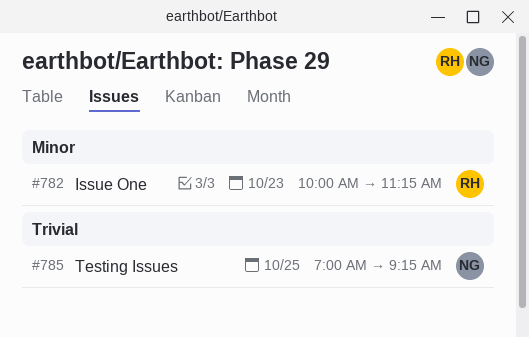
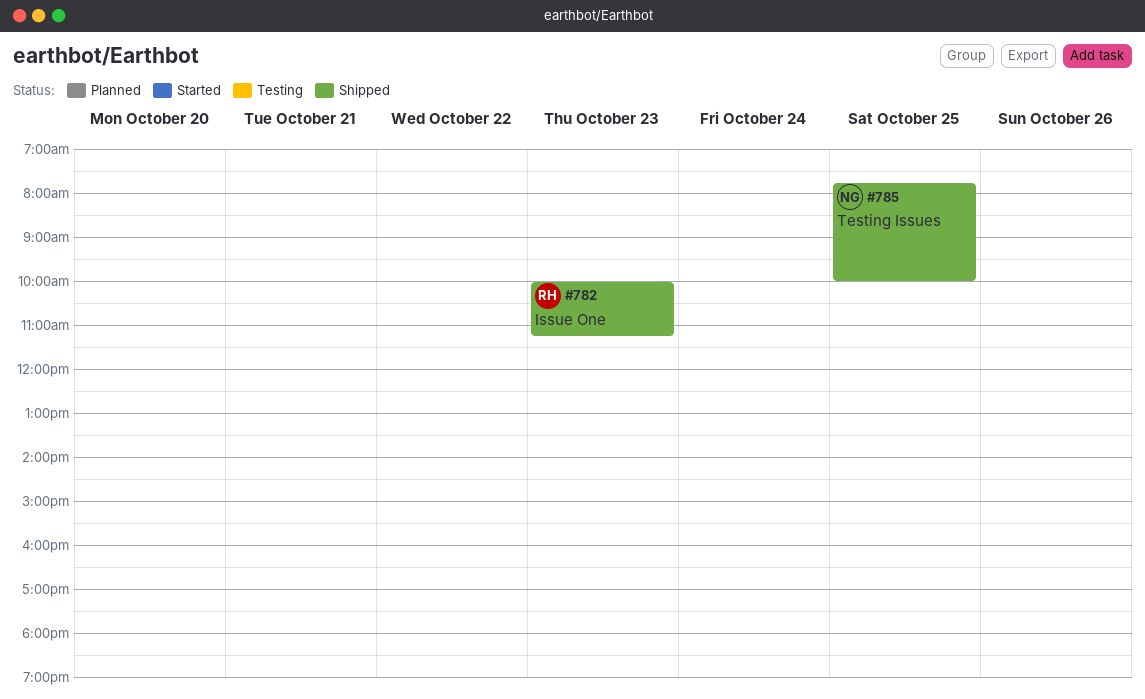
#785, begins: 07:00 -> 07:45
#785, ends: 09:15 -> 10:00

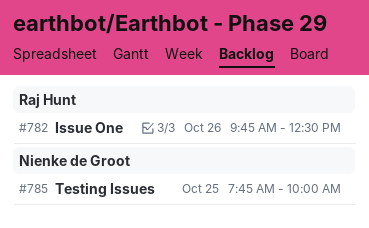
#782, day: Oct 23 -> Oct 26
#782, begins: 10:00 -> 09:45
#782, ends: 11:15 -> 12:30

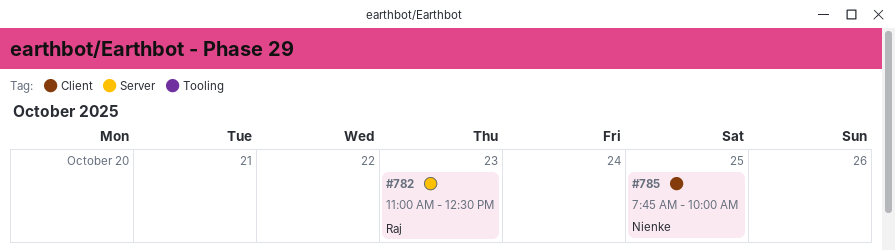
#782, day: Oct 26 -> Oct 23
#782, begins: 09:45 -> 11:00

